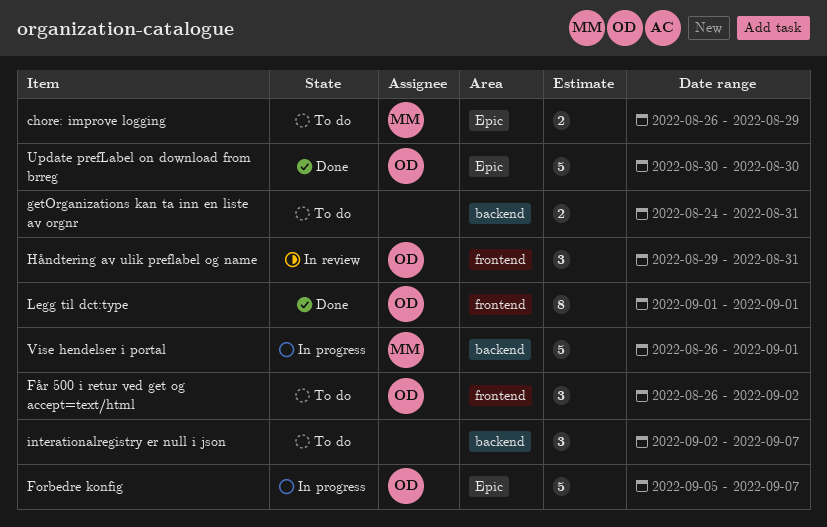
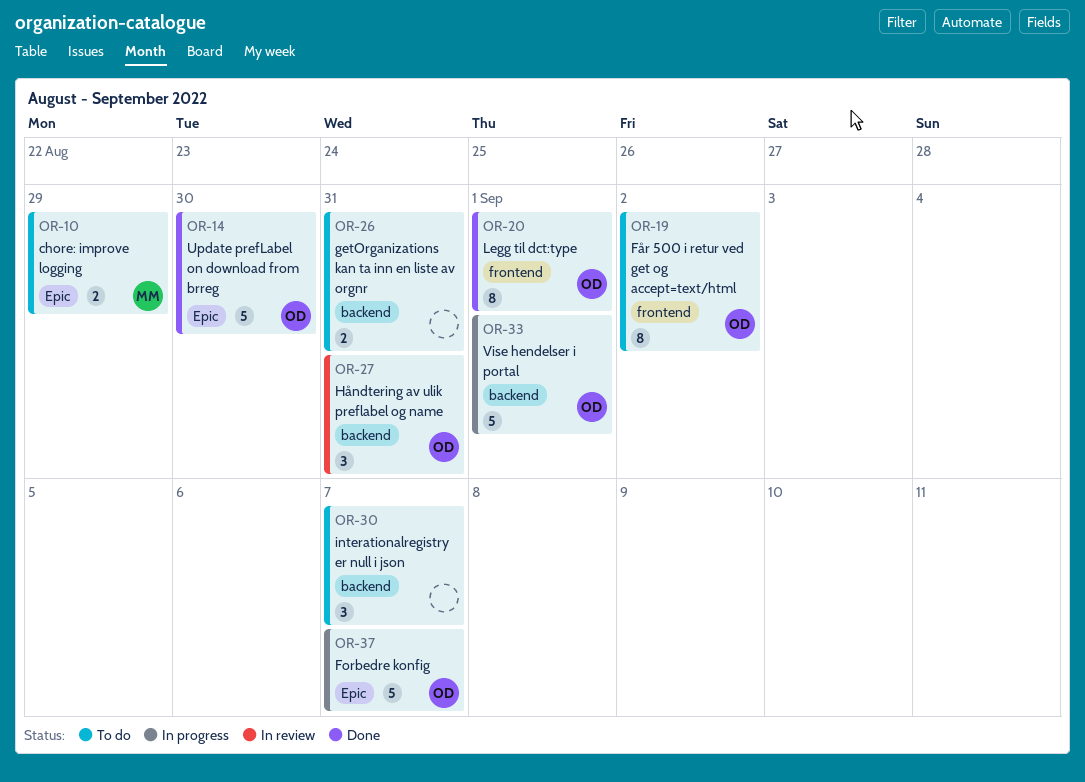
Får 500 i retur ved get og accept=text/html, estimate: 3 -> 8
Håndtering av ulik preflabel og name, label: frontend -> backend
Vise hendelser i portal, owner: MM -> OD

